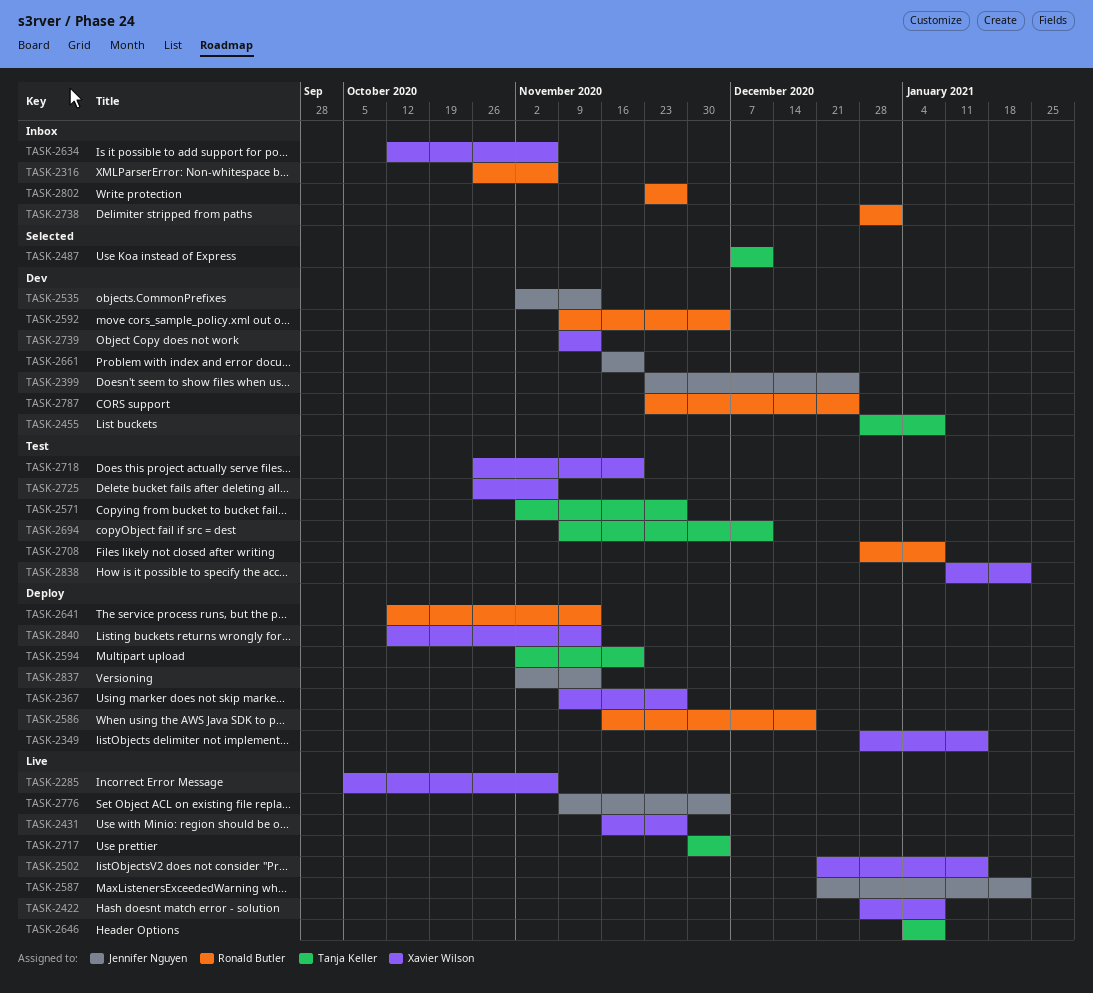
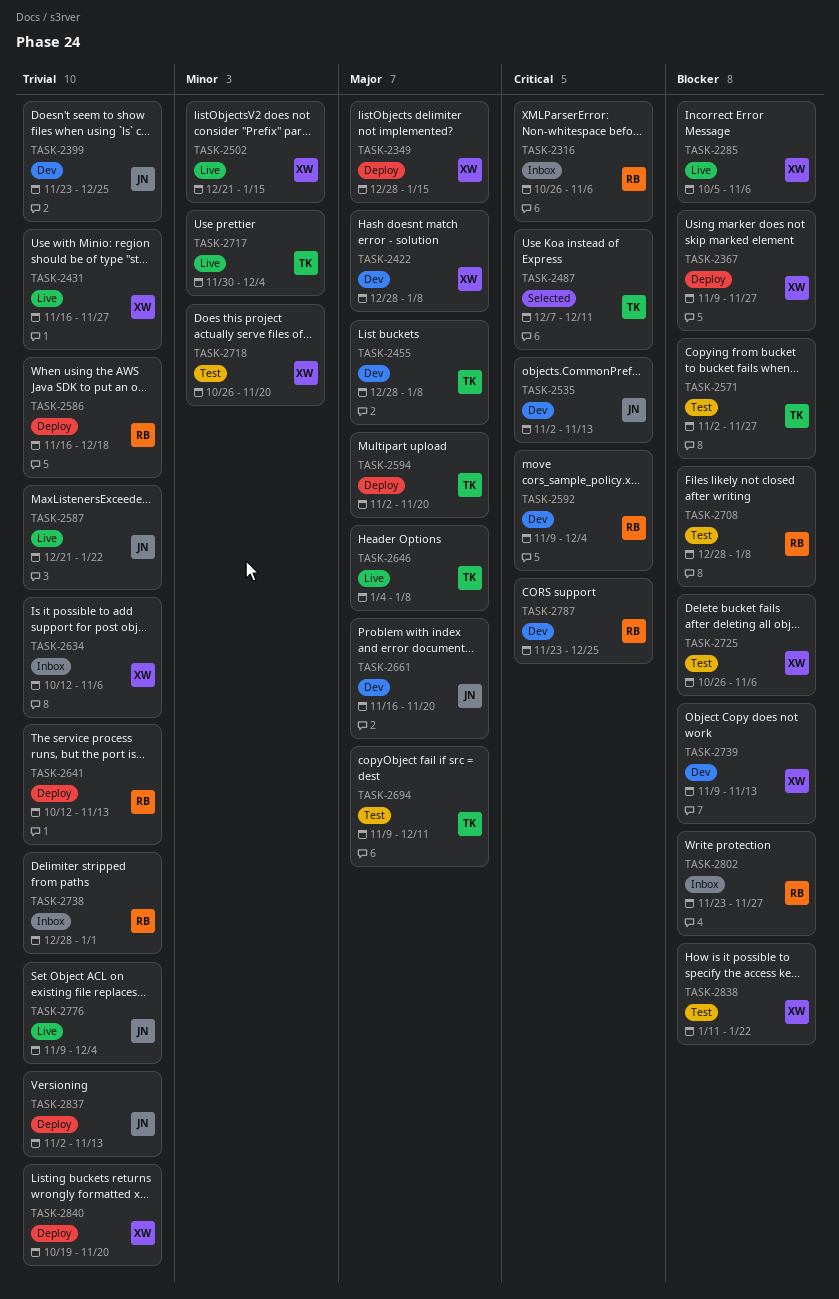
TASK-2422, status: Live -> Dev
TASK-2840, start: Oct 12 -> Oct 19
TASK-2840, due: Nov 13 -> Nov 20

